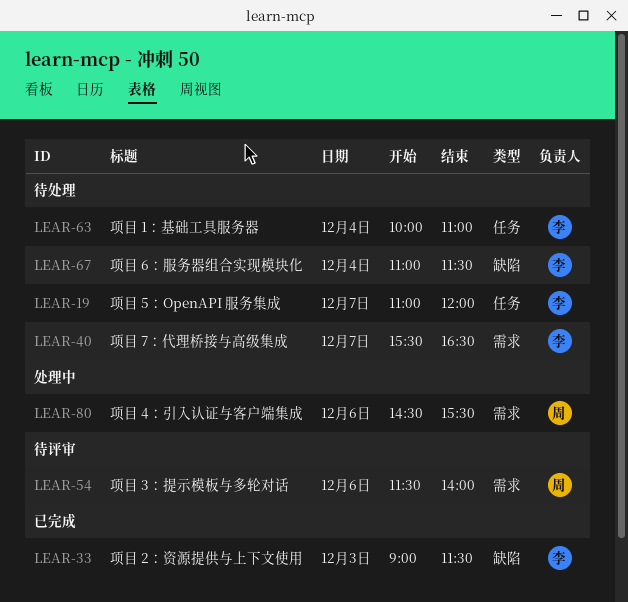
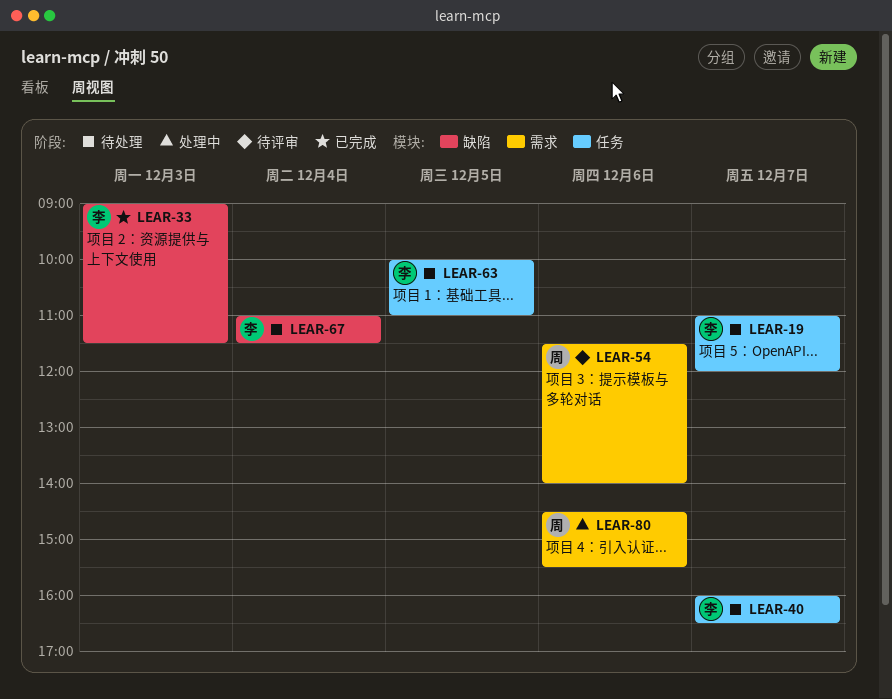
LEAR-40, label: 需求 -> 任务
LEAR-40, begins: 15:30 -> 16:00
LEAR-63, day: Dec 4 -> Dec 5

